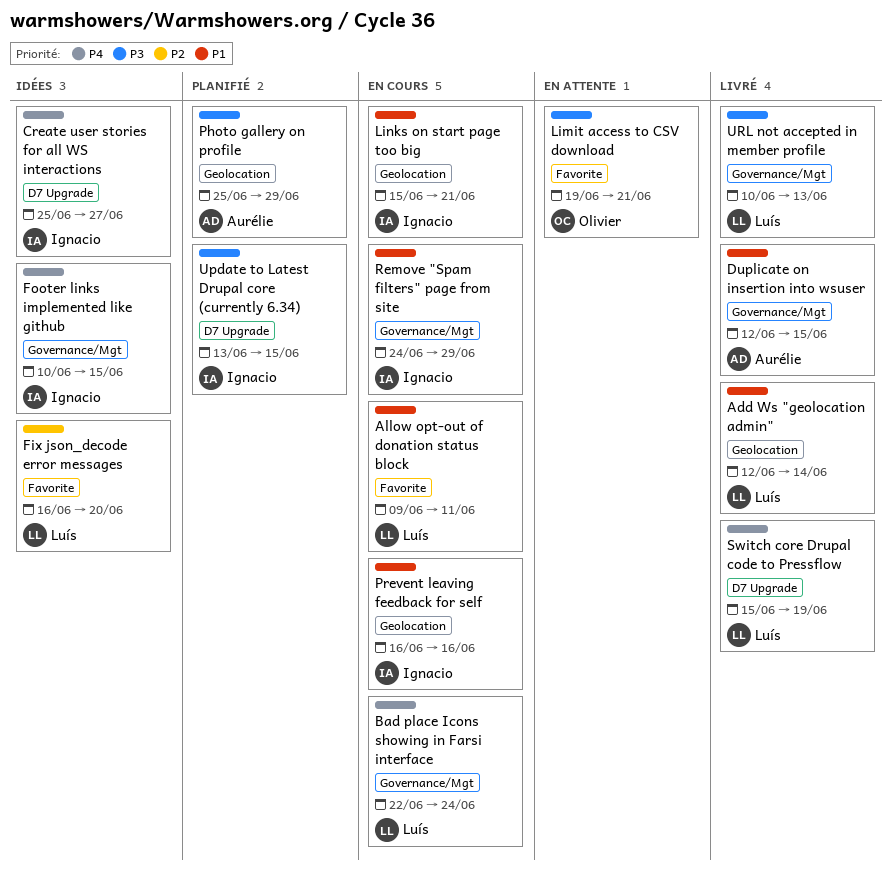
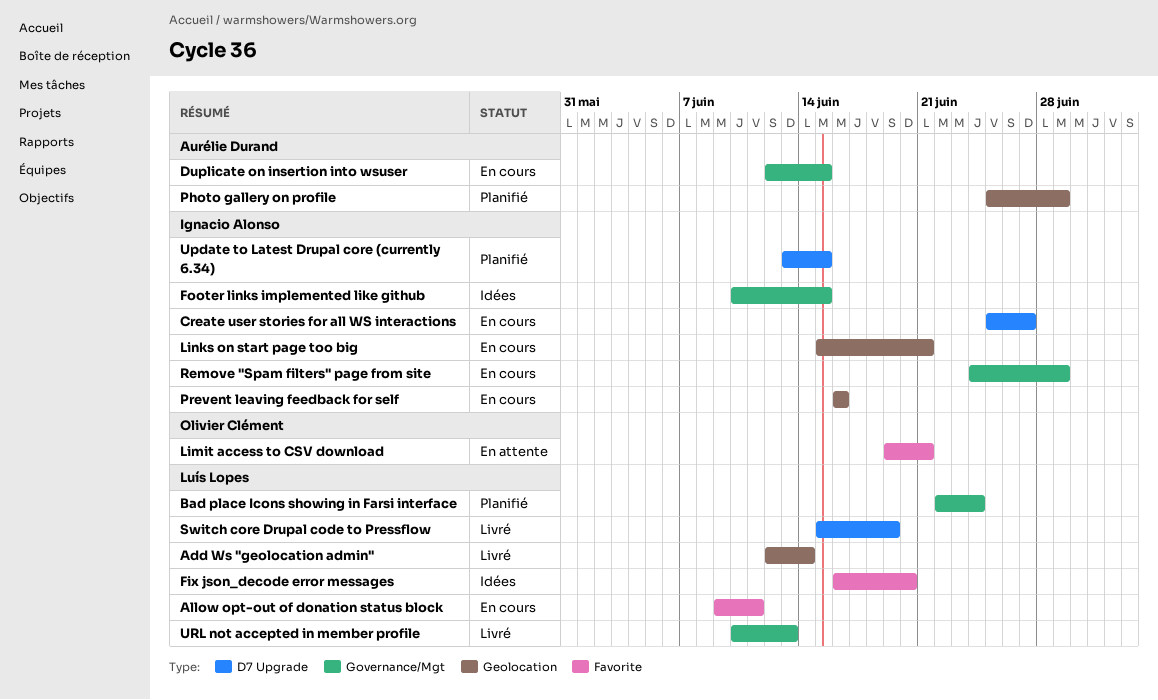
Bad place Icons showing in Farsi interface, status: En cours -> Planifié
Create user stories for all WS interactions, status: Idées -> En cours
Duplicate on insertion into wsuser, status: Livré -> En cours

